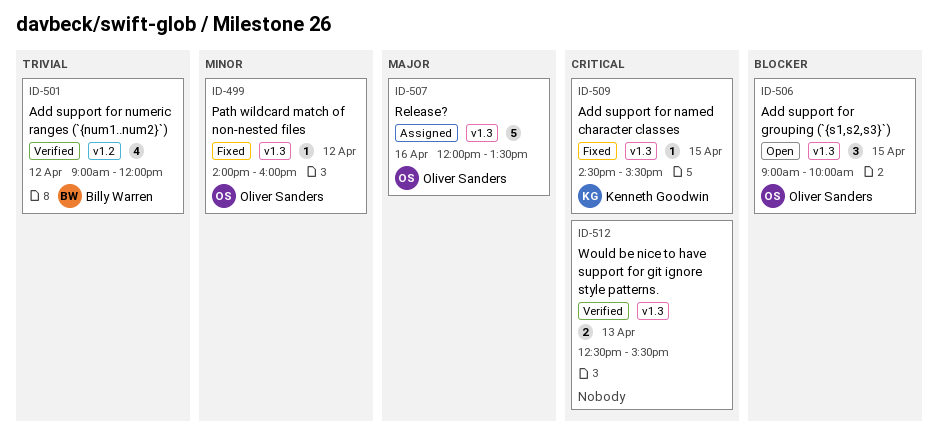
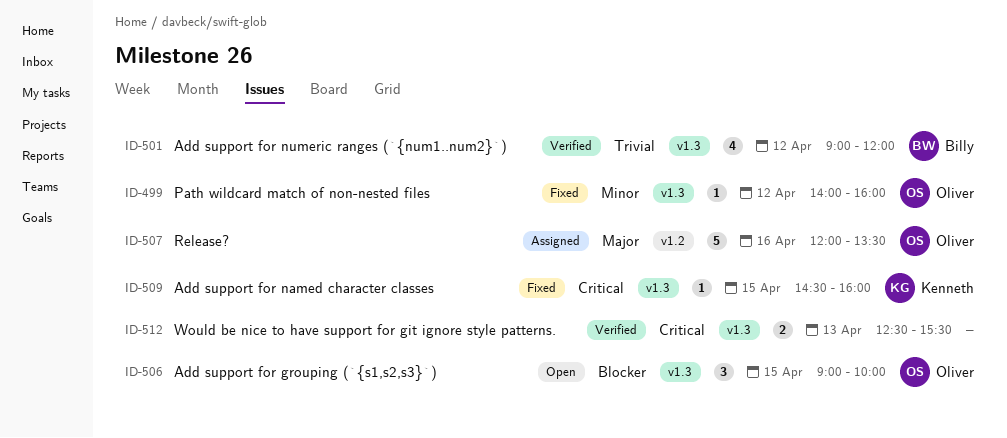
ID-501, label: v1.2 -> v1.3
ID-507, label: v1.3 -> v1.2
ID-509, ends: 15:30 -> 16:00

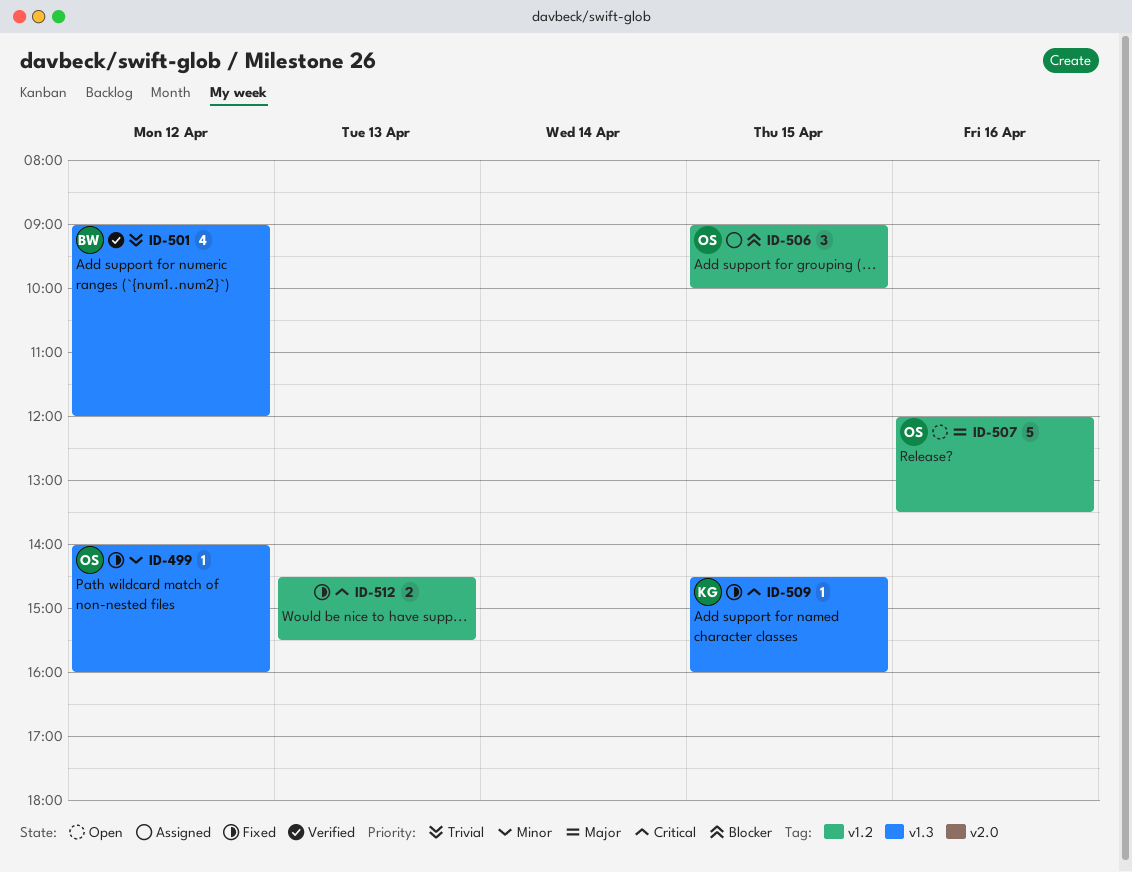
ID-506, status: Open -> Assigned
ID-506, label: v1.3 -> v1.2
ID-507, status: Assigned -> Open
ID-512, status: Verified -> Fixed
ID-512, label: v1.3 -> v1.2
ID-512, begins: 12:30 -> 14:30

